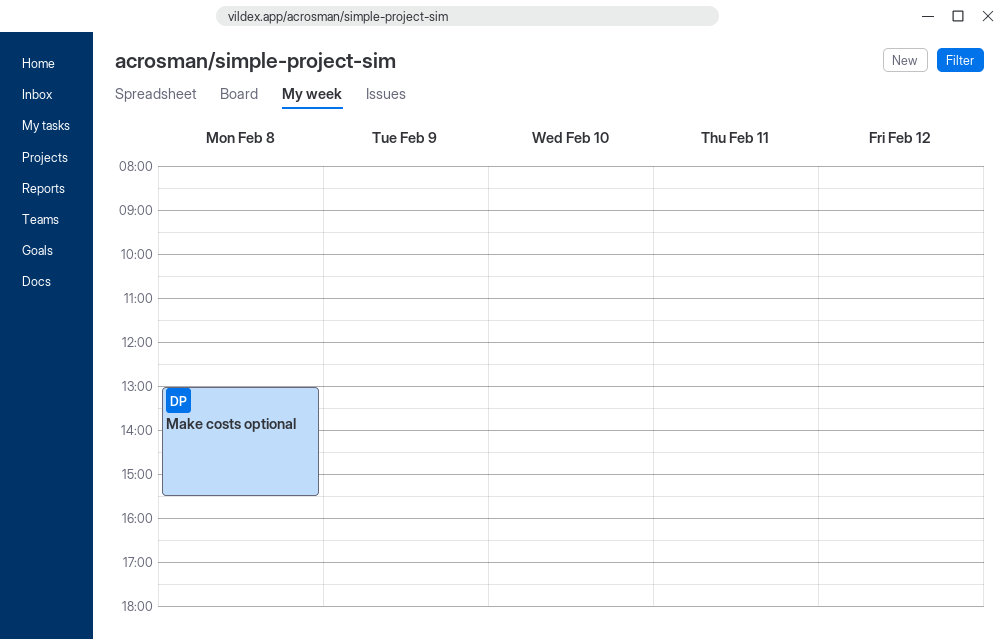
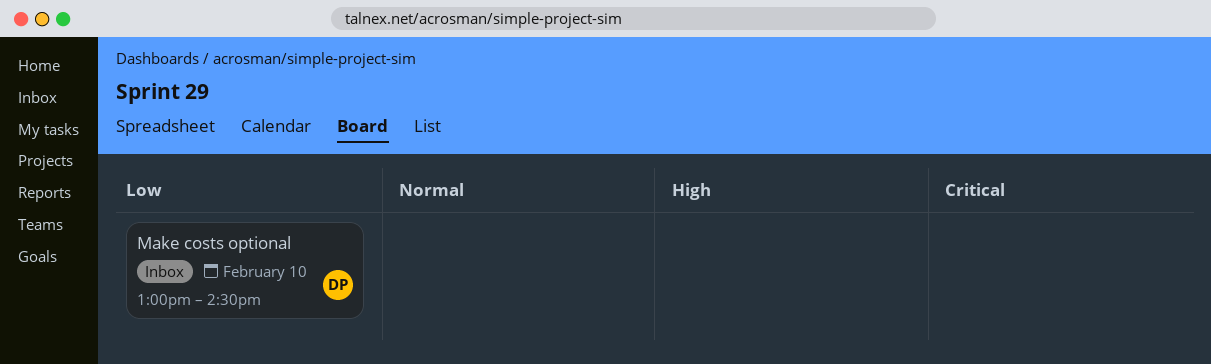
Make costs optional, day: Feb 8 -> Feb 10
Make costs optional, ends: 15:30 -> 14:30

